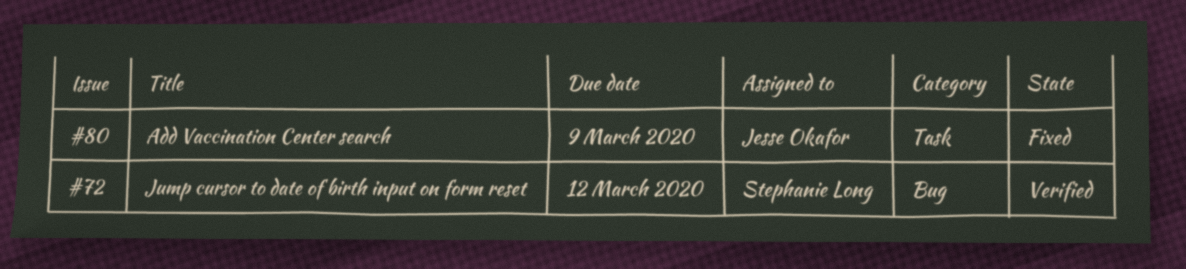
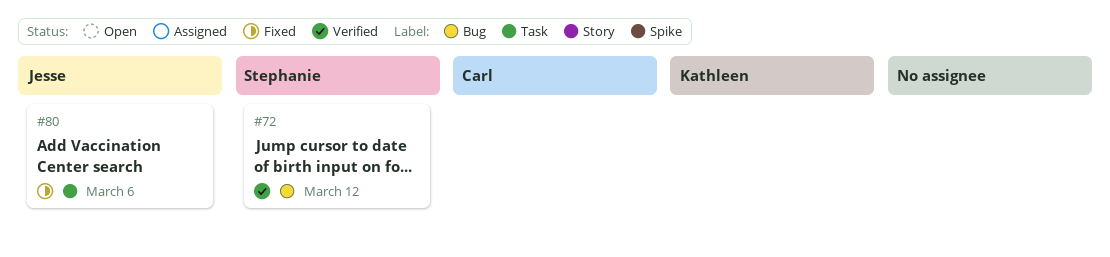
#80, due: Mar 9 -> Mar 6

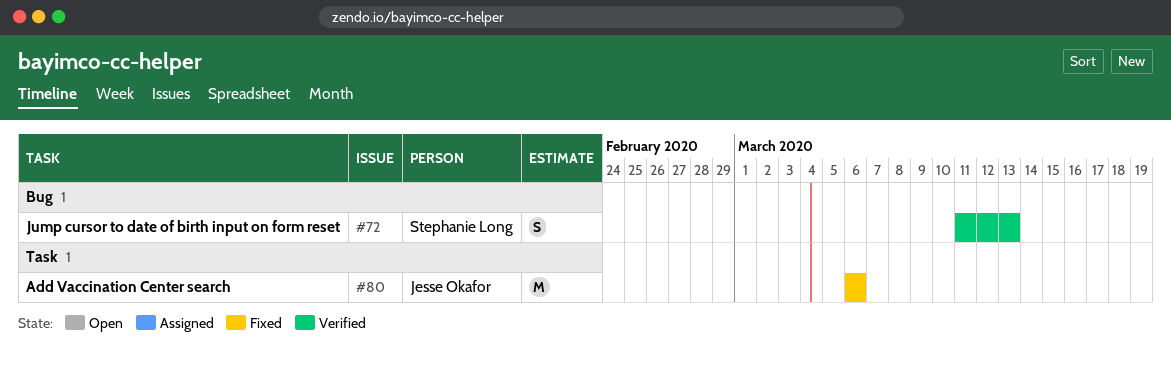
#72, due: Mar 12 -> Mar 13

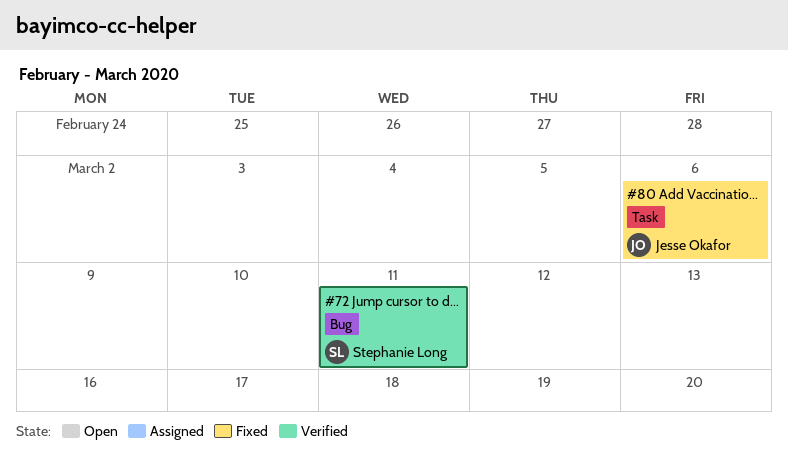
#72, due: Mar 13 -> Mar 11

